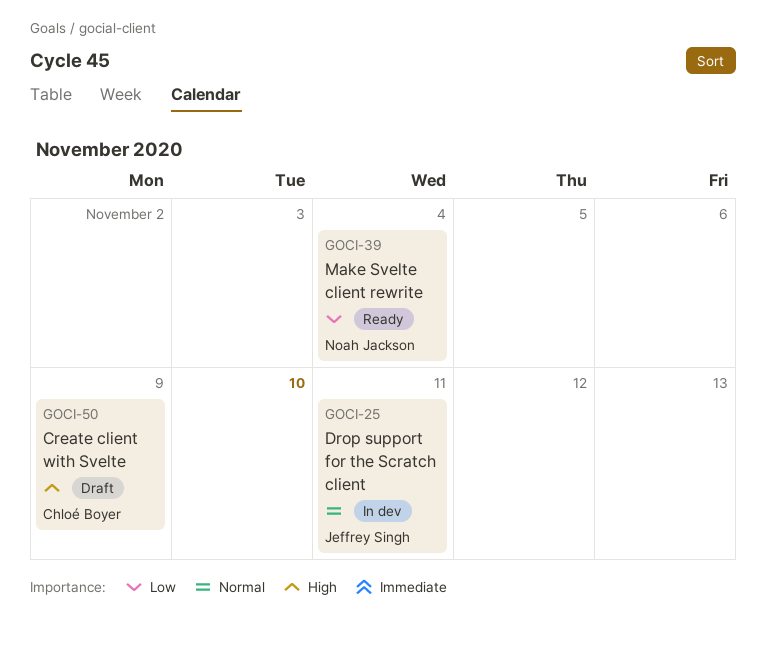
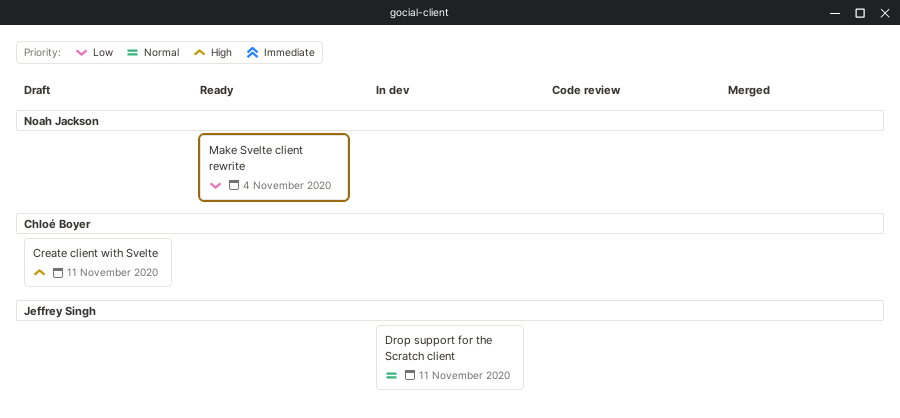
Create client with Svelte, due: Nov 9 -> Nov 11

